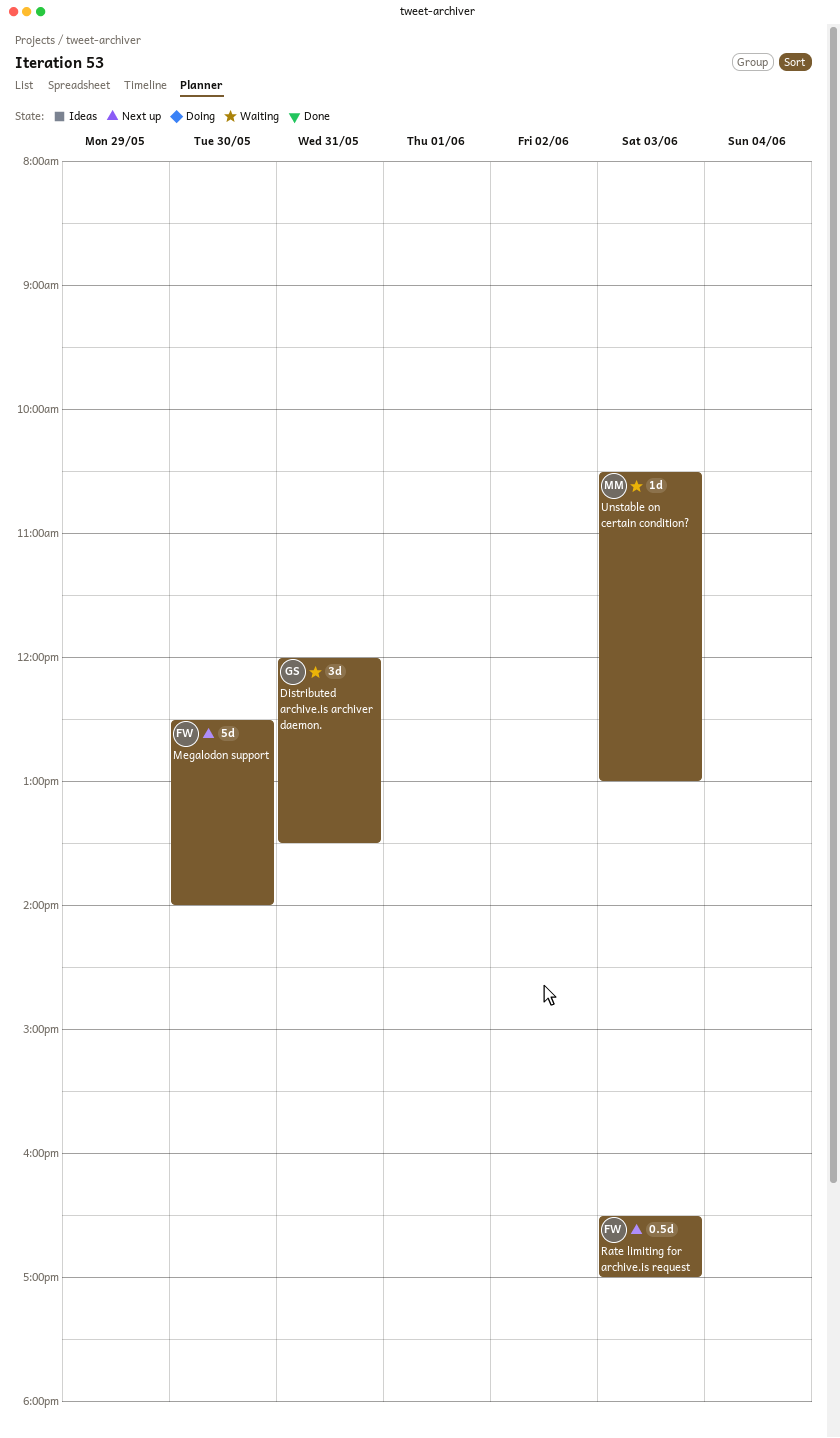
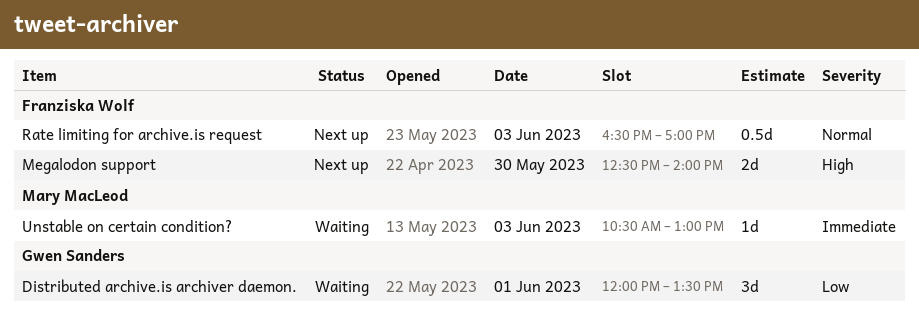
Distributed archive.is archiver daemon., day: May 31 -> Jun 1
Megalodon support, estimate: 5d -> 2d

